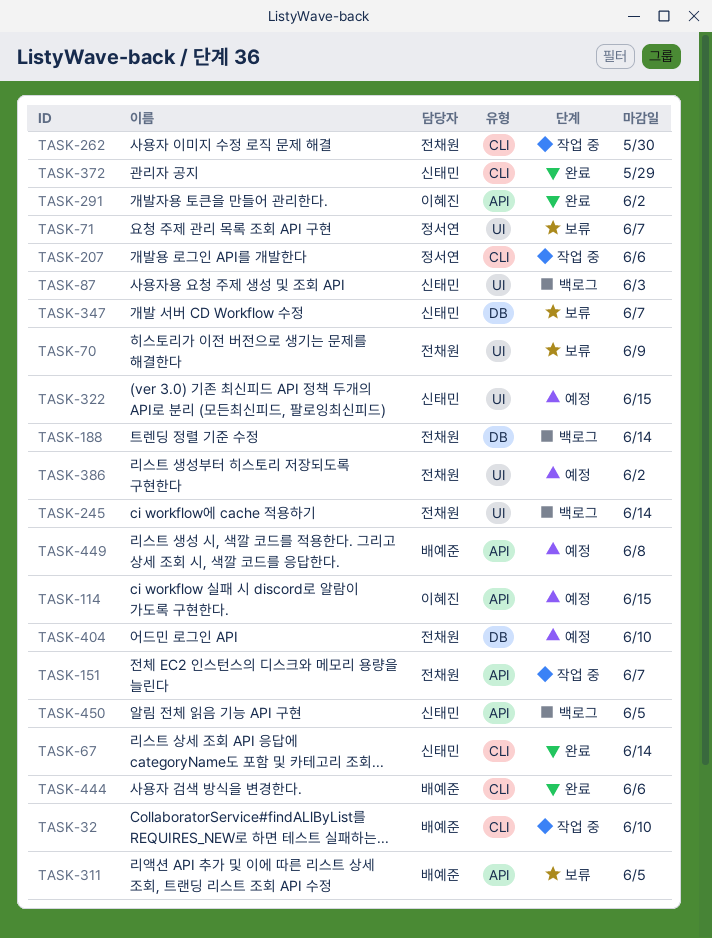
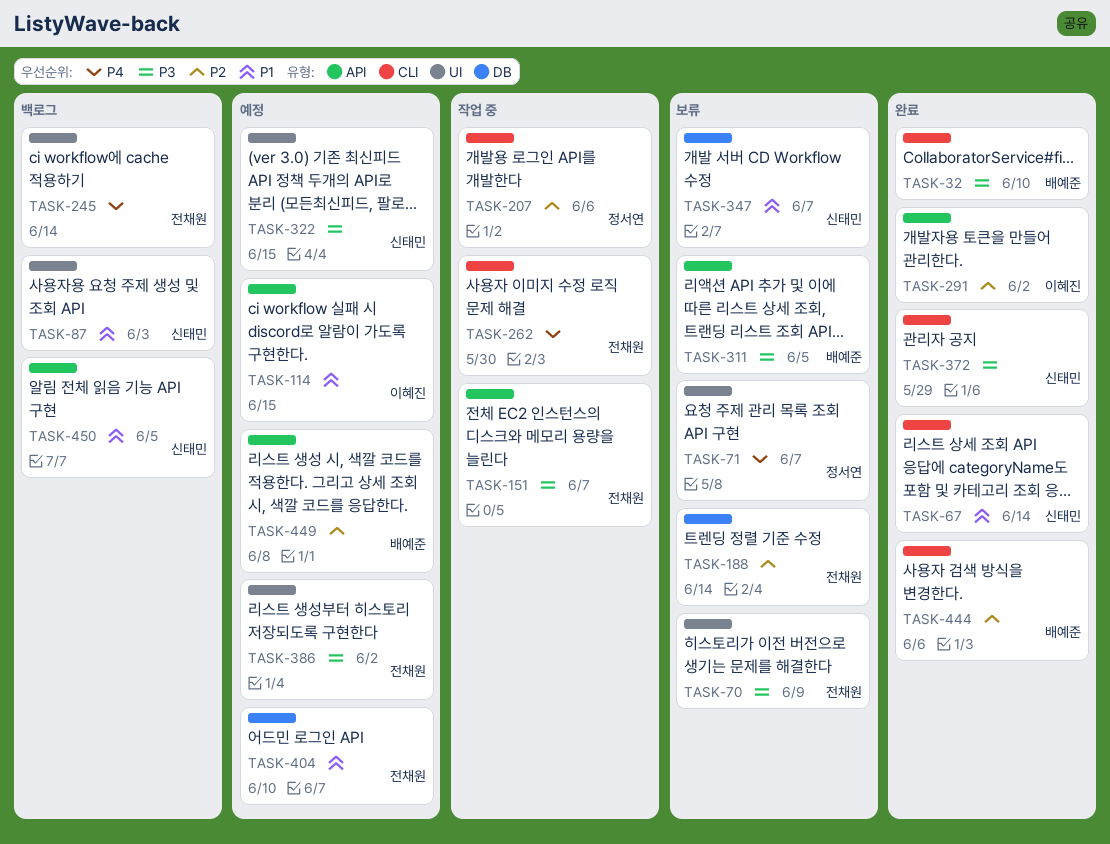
TASK-32, status: 작업 중 -> 완료
TASK-188, status: 백로그 -> 보류

